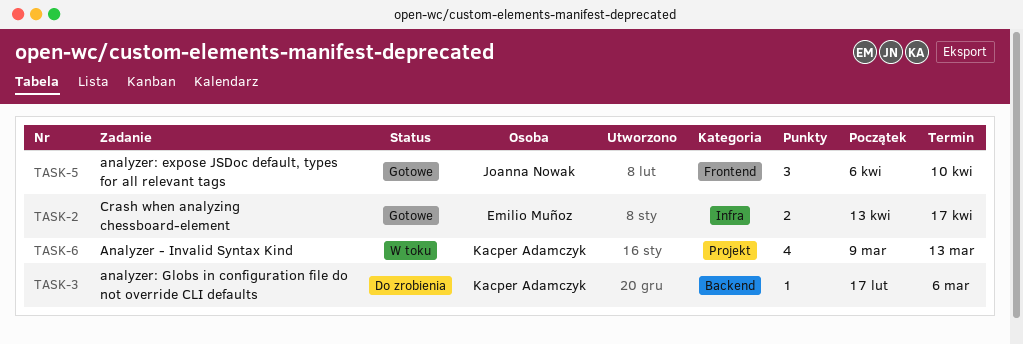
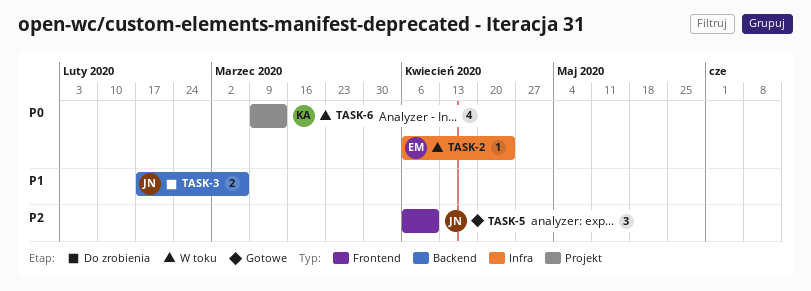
TASK-2, status: Gotowe -> W toku
TASK-2, estimate: 2 -> 1
TASK-2, start: Apr 13 -> Apr 6
TASK-2, due: Apr 17 -> Apr 24
TASK-3, owner: Kacper Adamczyk -> Joanna Nowak
TASK-3, estimate: 1 -> 2

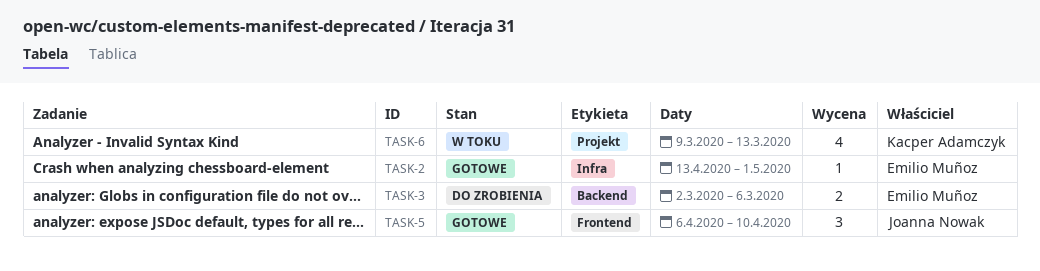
TASK-2, status: W toku -> Gotowe
TASK-2, start: Apr 6 -> Apr 13
TASK-2, due: Apr 24 -> May 1
TASK-3, owner: Joanna Nowak -> Emilio Muñoz
TASK-3, start: Feb 17 -> Mar 2

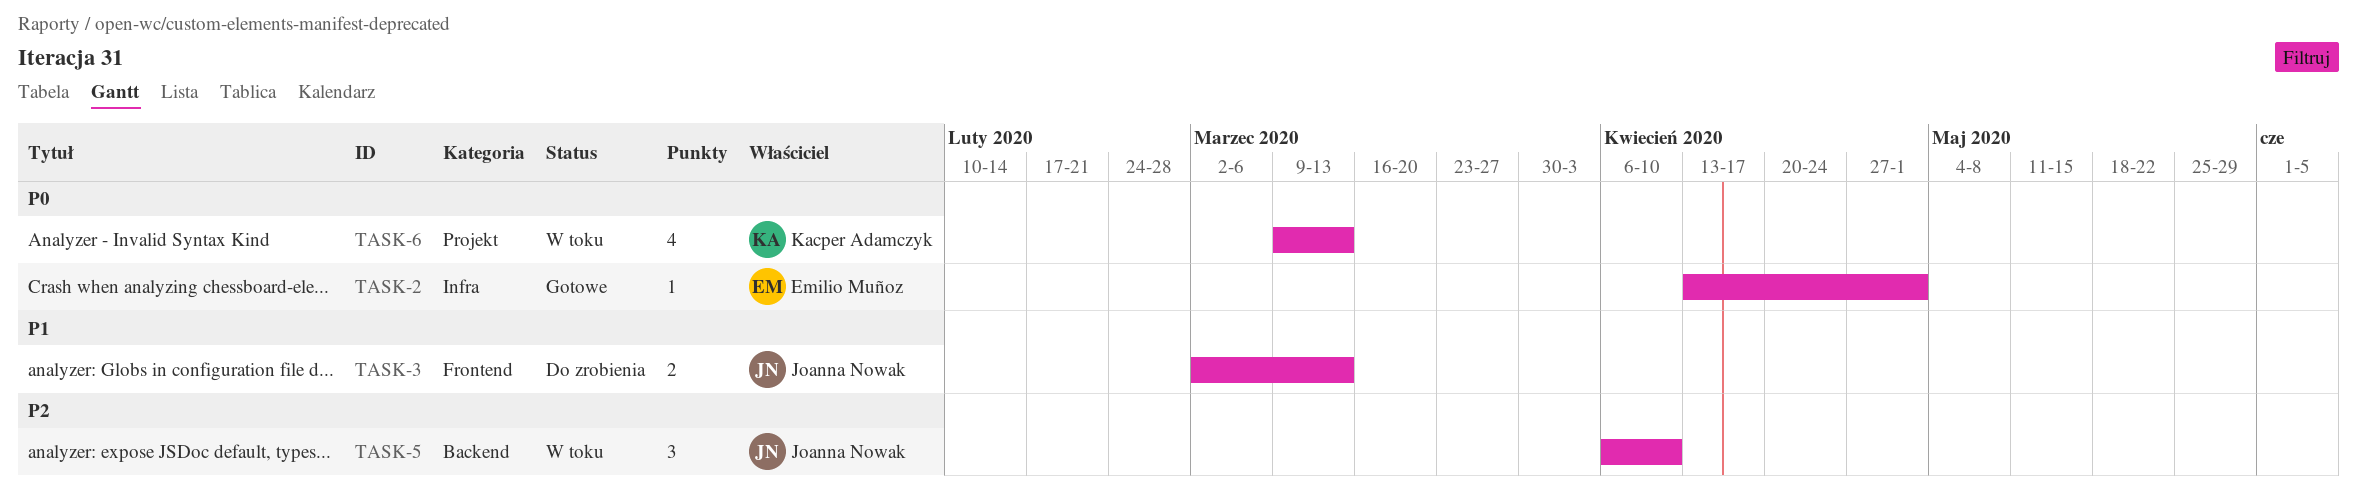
TASK-3, owner: Emilio Muñoz -> Joanna Nowak
TASK-3, label: Backend -> Frontend
TASK-3, due: Mar 6 -> Mar 13
TASK-5, status: Gotowe -> W toku
TASK-5, label: Frontend -> Backend

